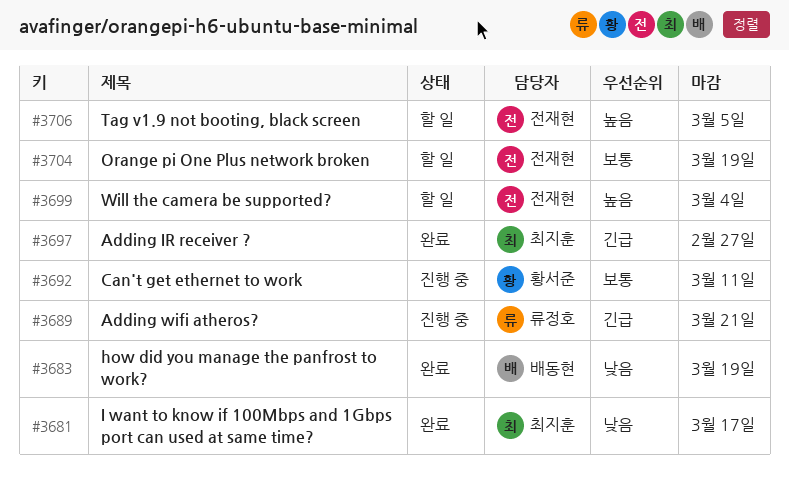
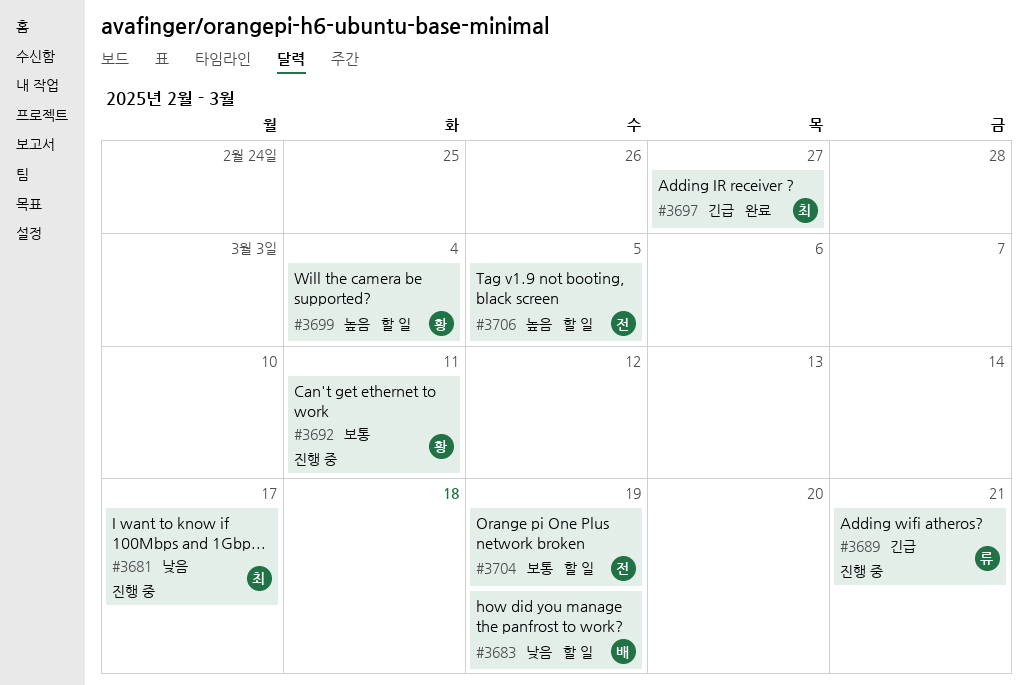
#3681, status: 완료 -> 진행 중
#3683, status: 완료 -> 할 일
#3699, owner: 전재현 -> 황서준

